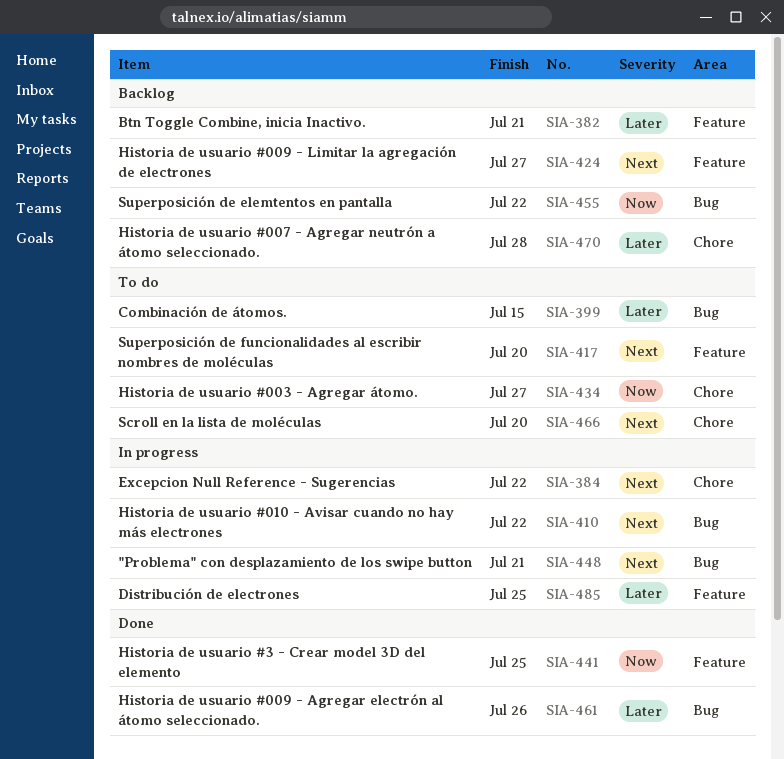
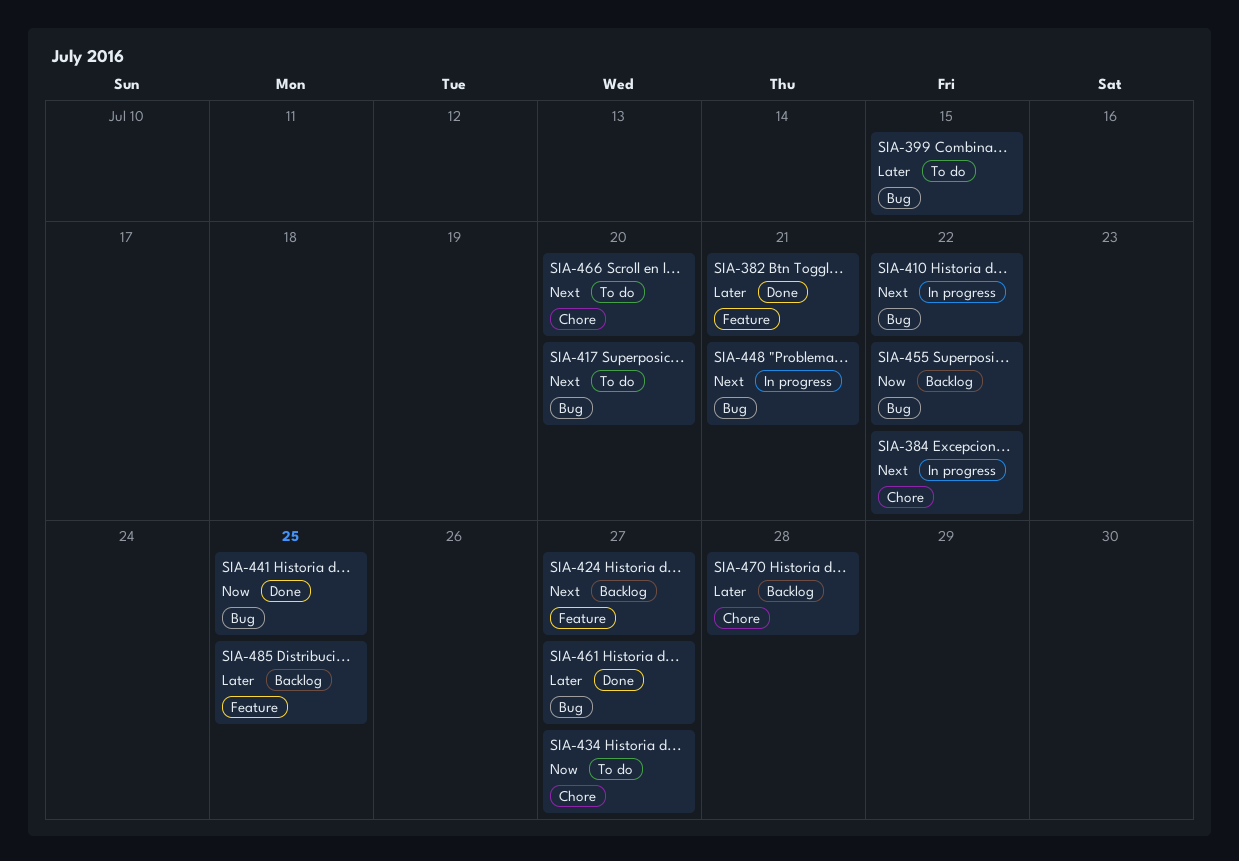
SIA-382, status: Backlog -> Done
SIA-417, label: Feature -> Bug
SIA-441, label: Feature -> Bug
SIA-461, due: Jul 26 -> Jul 27
SIA-485, status: In progress -> Backlog

